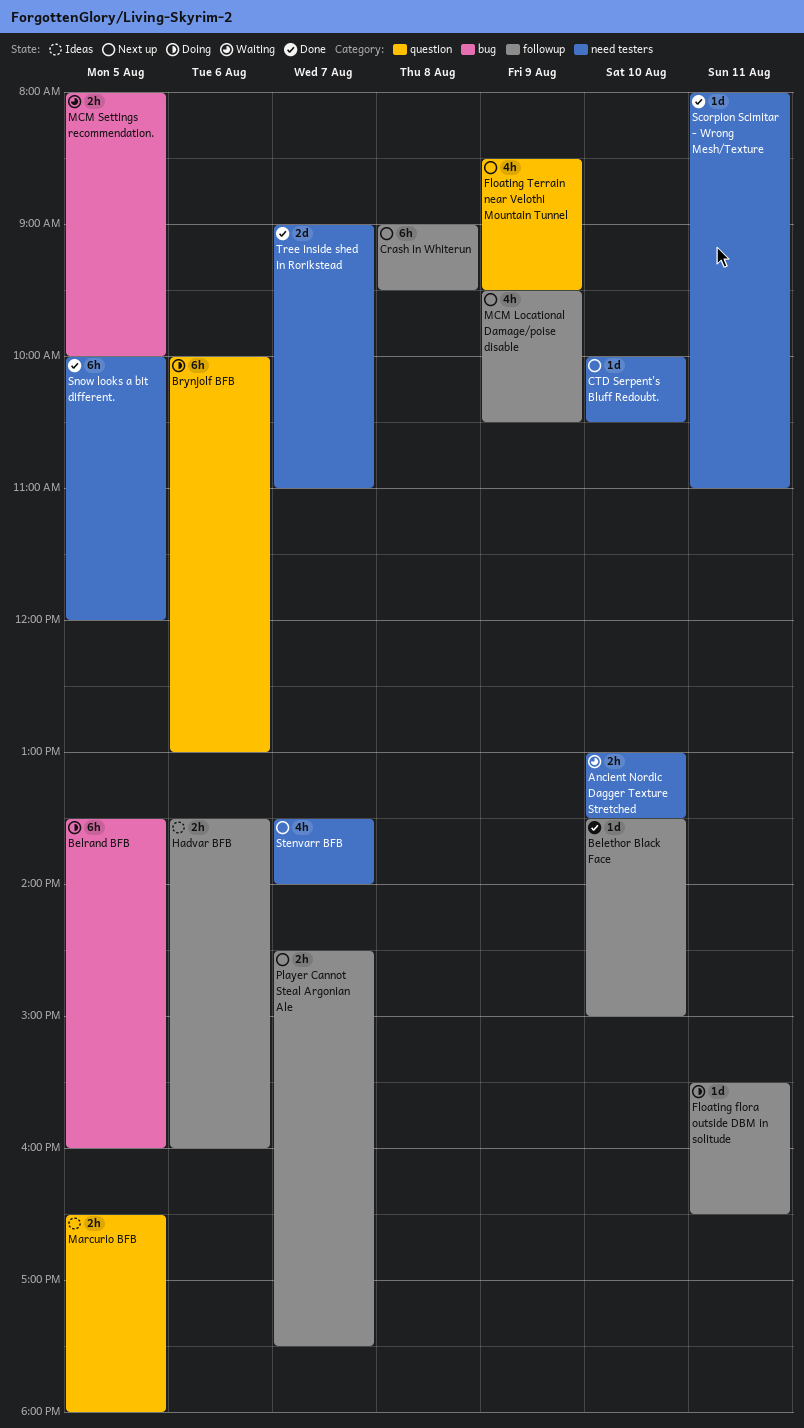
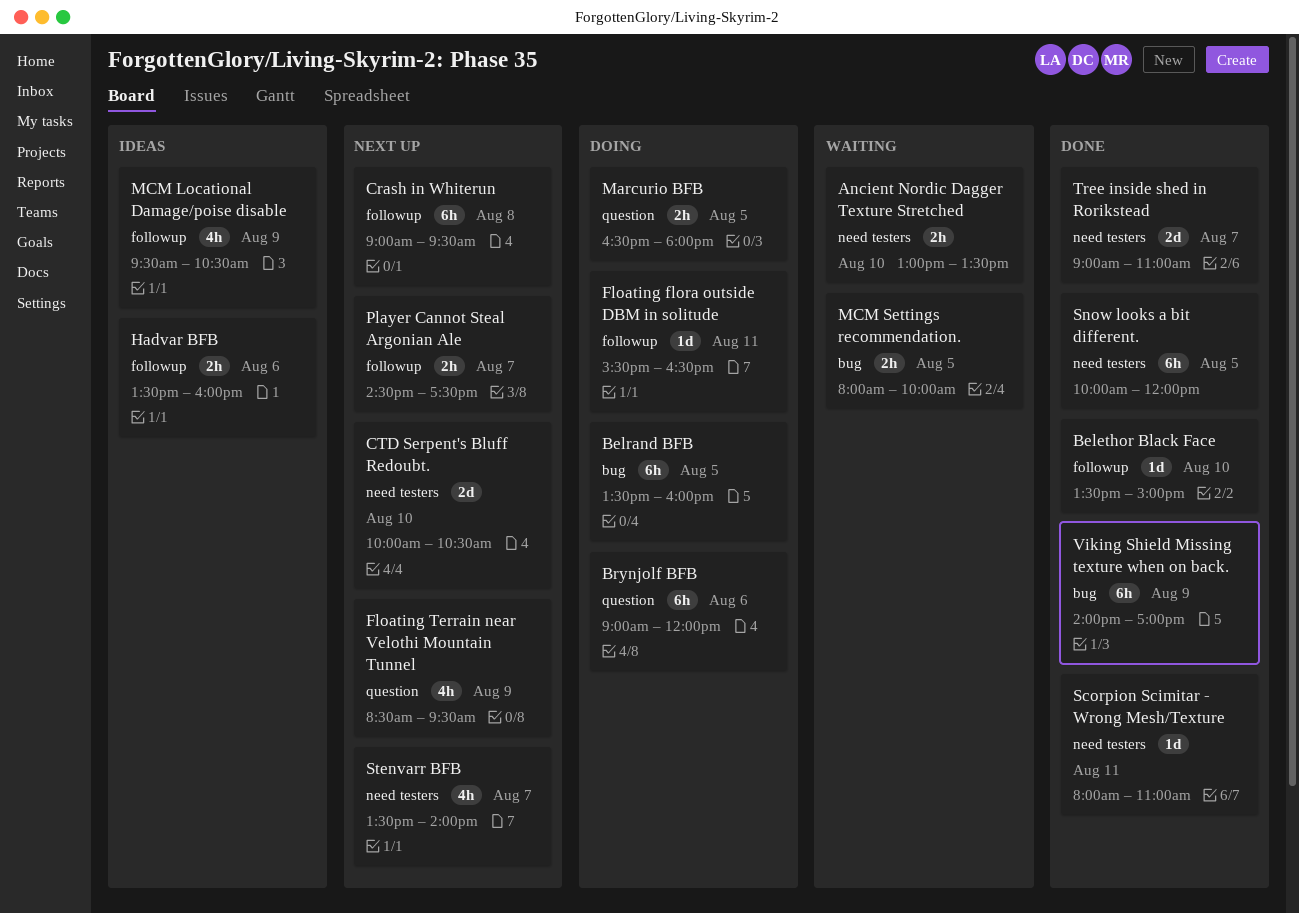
Brynjolf BFB, begins: 10:00 -> 09:00
Brynjolf BFB, ends: 13:00 -> 12:00
CTD Serpent's Bluff Redoubt., estimate: 1d -> 2d
Marcurio BFB, status: Ideas -> Doing
MCM Locational Damage/poise disable, status: Next up -> Ideas
Viking Shield Missing texture when on back.: none -> present

